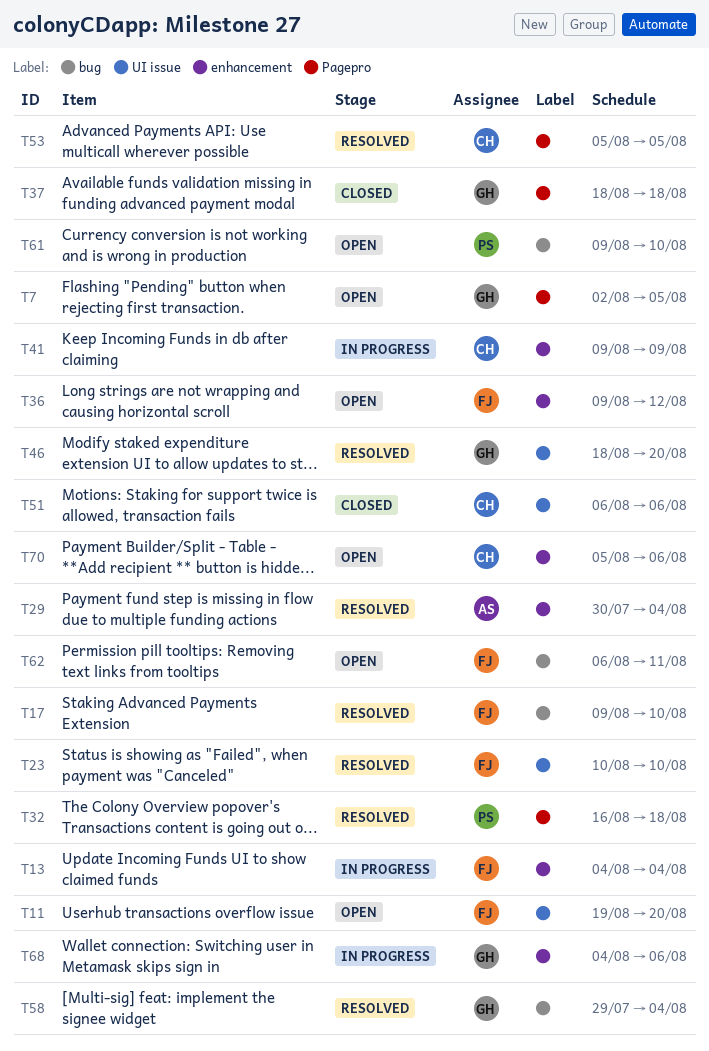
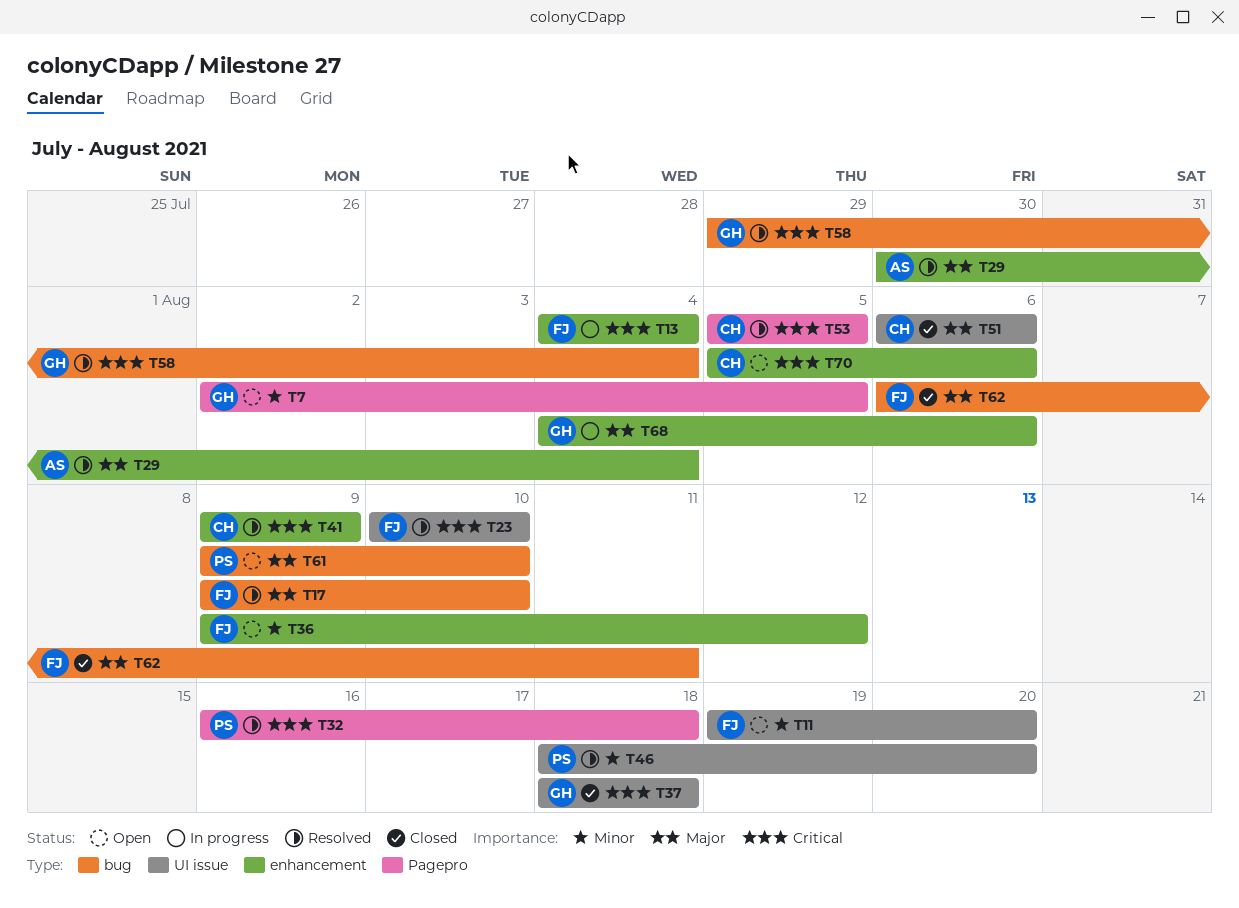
T37, label: Pagepro -> UI issue
T41, status: In progress -> Resolved
T46, owner: GH -> PS
T62, status: Open -> Closed

